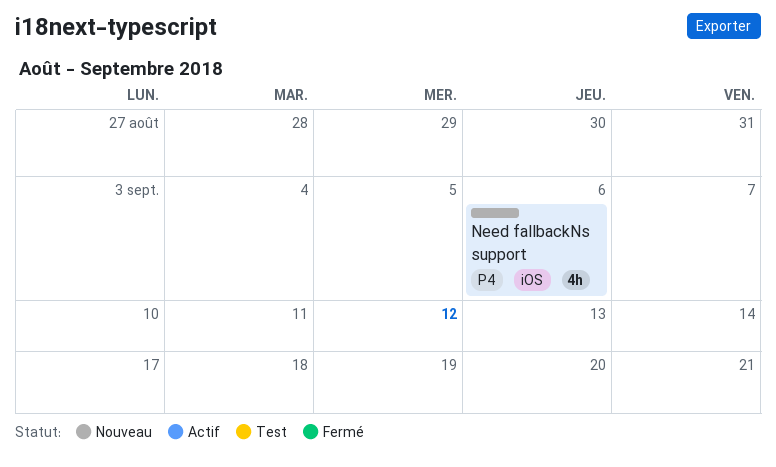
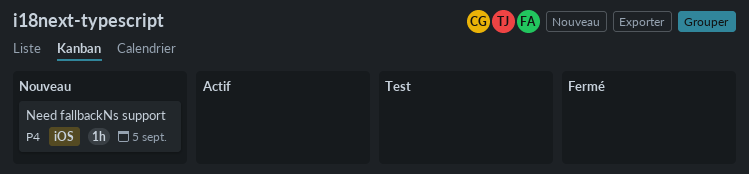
Need fallbackNs support, estimate: 4h -> 1h
Need fallbackNs support, due: Sep 6 -> Sep 5

